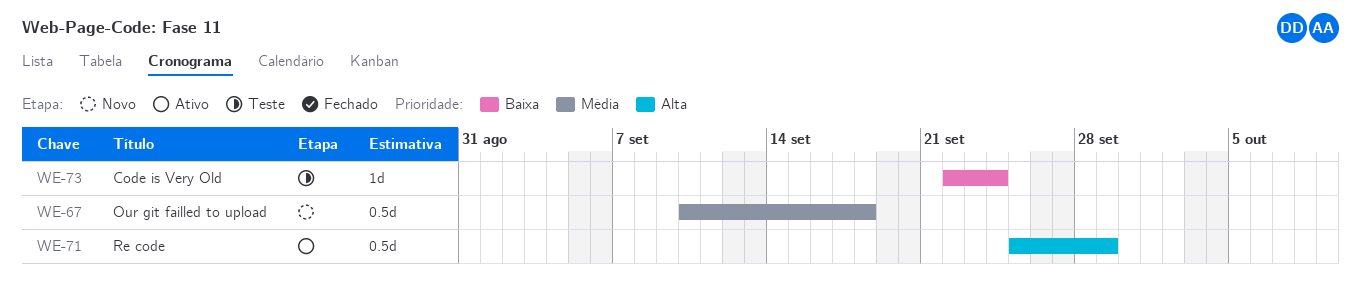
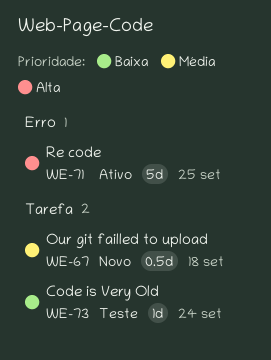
WE-71, estimate: 0.5d -> 5d
WE-71, due: Sep 29 -> Sep 25

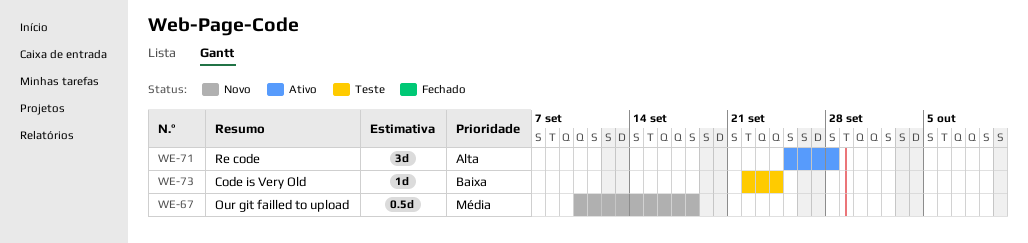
WE-71, estimate: 5d -> 3d
WE-71, due: Sep 25 -> Sep 28

